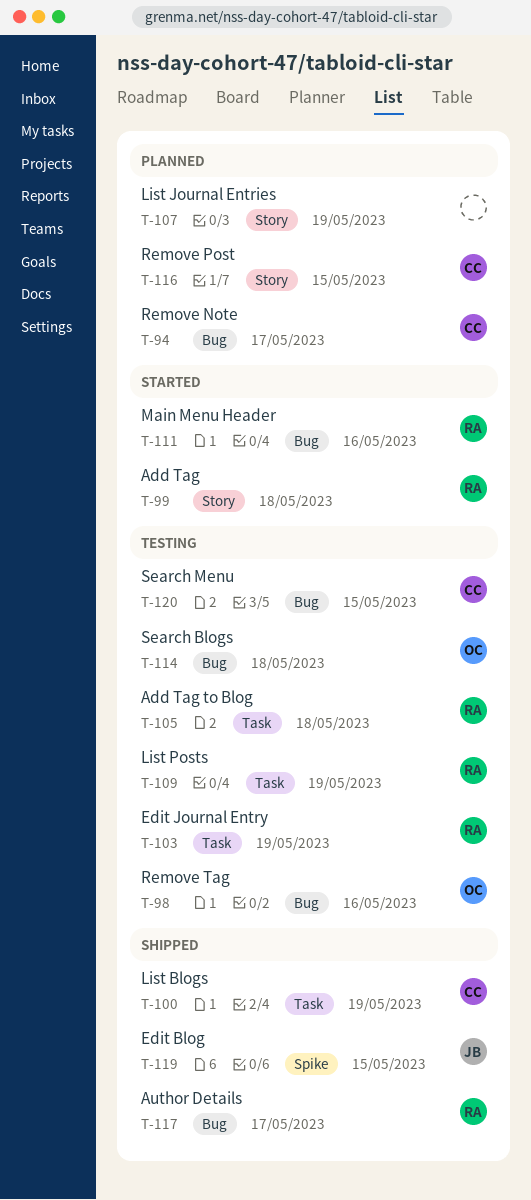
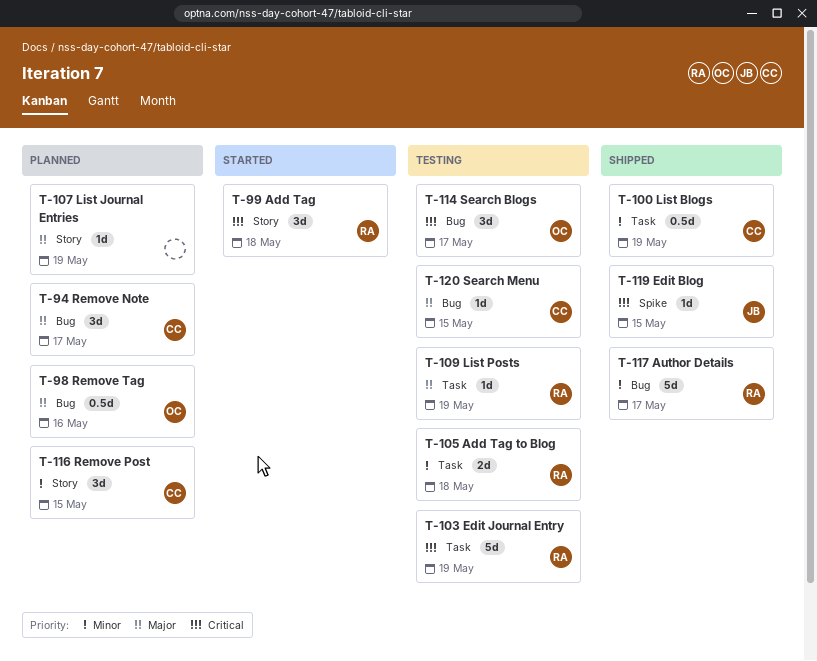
T-98, status: Testing -> Planned
T-111: present -> none
T-114, day: May 18 -> May 17

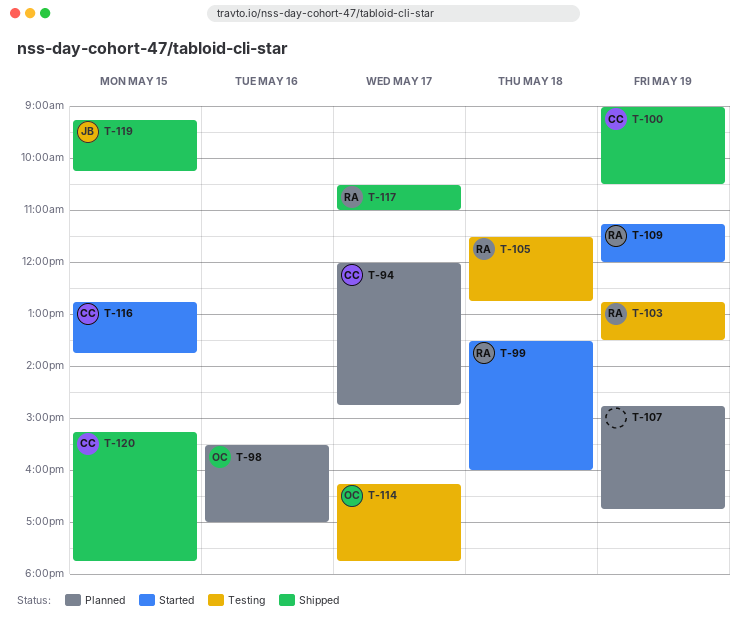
T-109, status: Testing -> Started
T-116, status: Planned -> Started
T-120, status: Testing -> Shipped

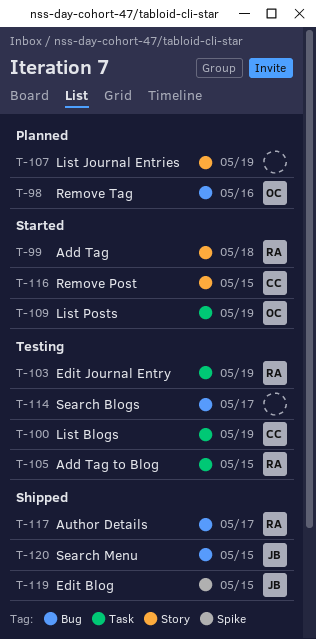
T-94: present -> none
T-100, status: Shipped -> Testing
T-105, day: May 18 -> May 15
T-109, owner: RA -> OC
T-114, owner: OC -> none
T-120, owner: CC -> JB

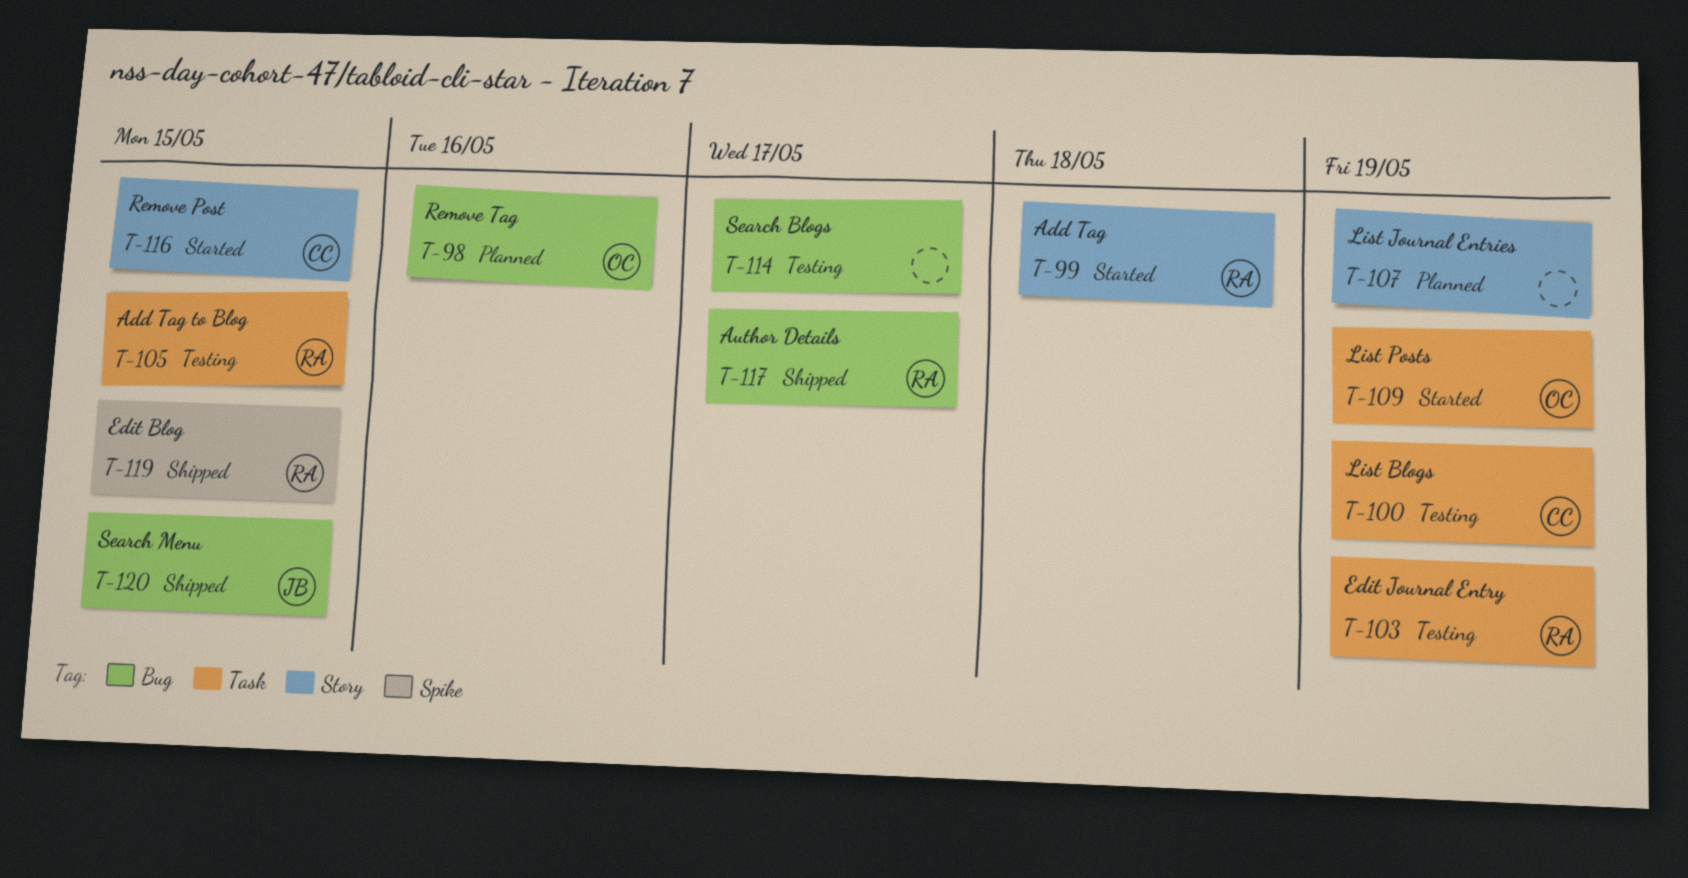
T-119, owner: JB -> RA

